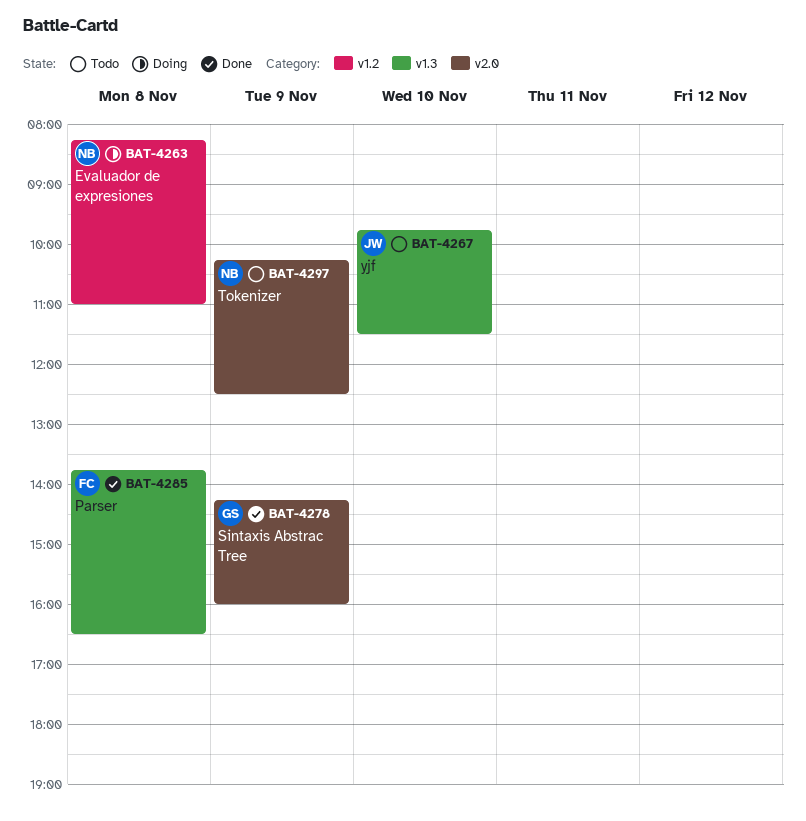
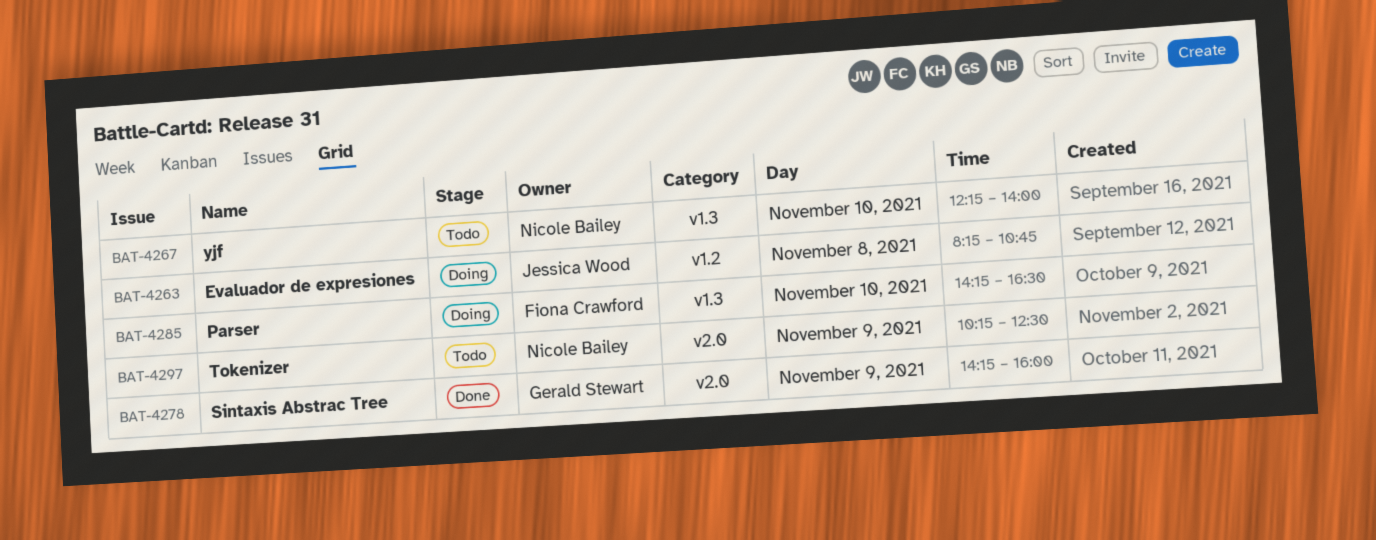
BAT-4263, owner: Nicole Bailey -> Jessica Wood
BAT-4263, ends: 11:00 -> 10:45
BAT-4267, owner: Jessica Wood -> Nicole Bailey
BAT-4267, begins: 09:45 -> 12:15
BAT-4267, ends: 11:30 -> 14:00
BAT-4285, status: Done -> Doing
BAT-4285, day: Nov 8 -> Nov 10
BAT-4285, begins: 13:45 -> 14:15

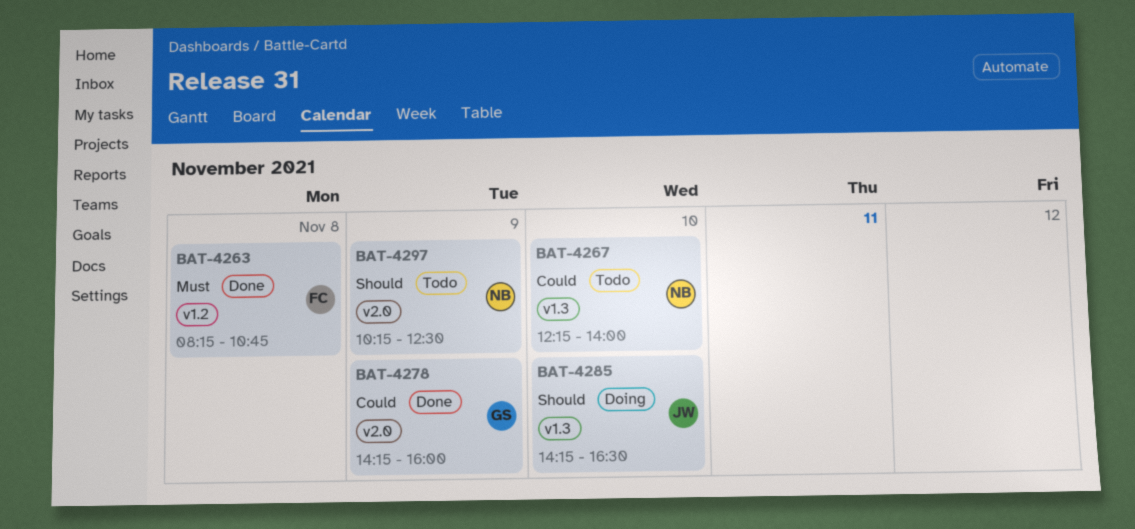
BAT-4263, status: Doing -> Done
BAT-4263, owner: Jessica Wood -> Fiona Crawford
BAT-4285, owner: Fiona Crawford -> Jessica Wood

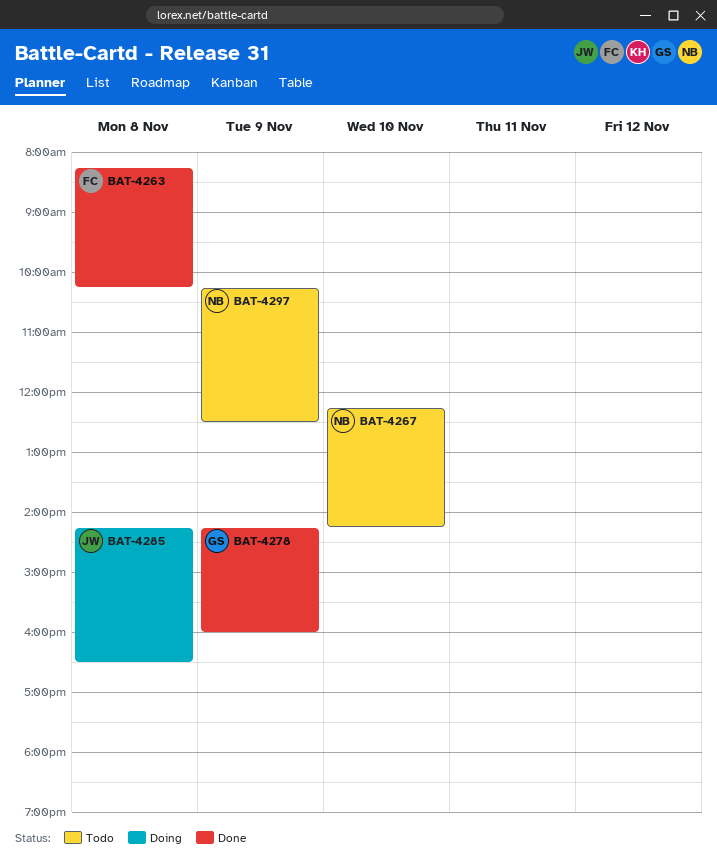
BAT-4263, ends: 10:45 -> 10:15
BAT-4267, ends: 14:00 -> 14:15
BAT-4285, day: Nov 10 -> Nov 8

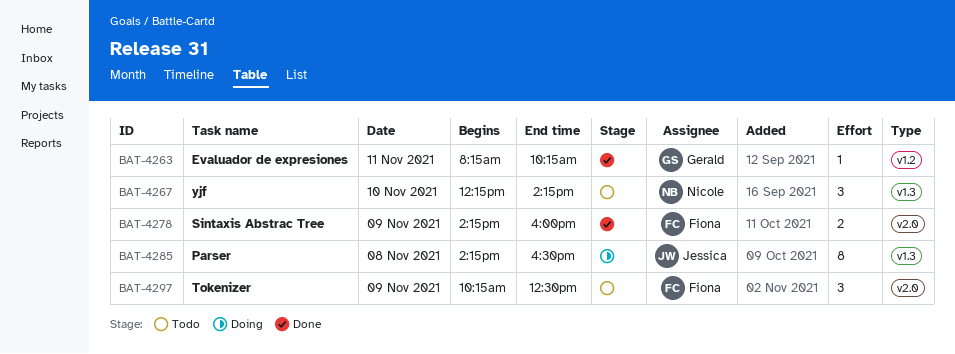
BAT-4263, owner: Fiona -> Gerald
BAT-4263, day: Nov 8 -> Nov 11
BAT-4278, owner: Gerald -> Fiona
BAT-4297, owner: Nicole -> Fiona

